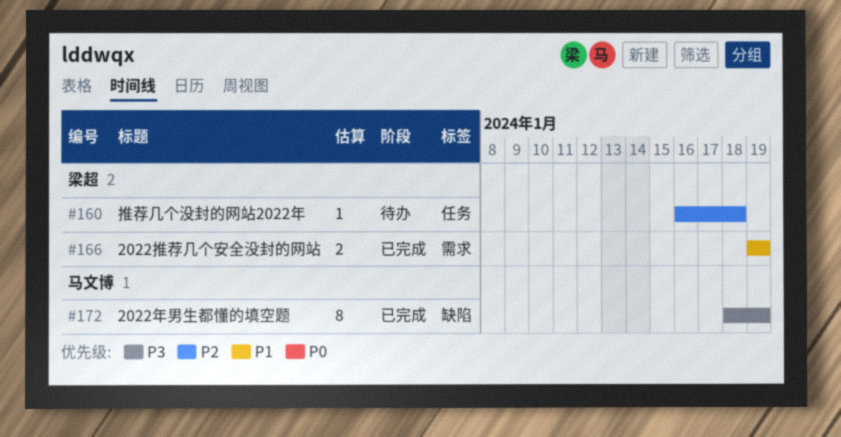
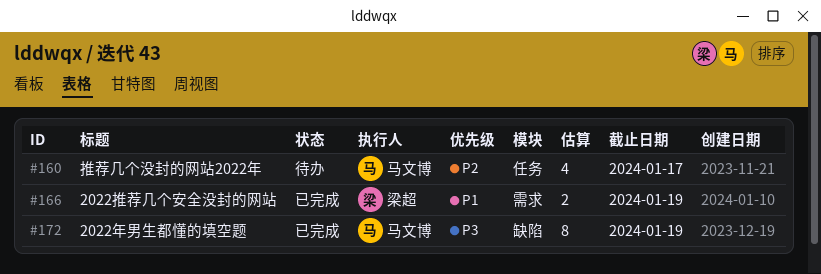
#160, owner: 梁超 -> 马文博
#160, estimate: 1 -> 4
#160, due: Jan 18 -> Jan 17

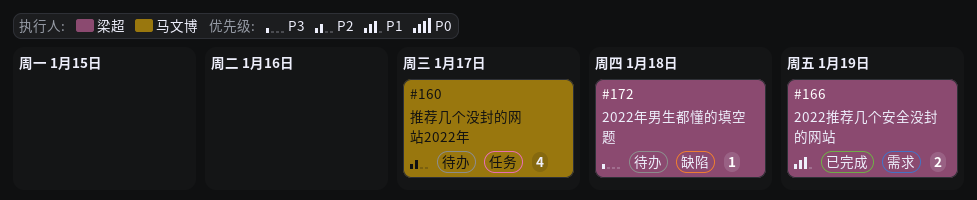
#172, status: 已完成 -> 待办
#172, owner: 马文博 -> 梁超
#172, estimate: 8 -> 1
#172, due: Jan 19 -> Jan 18

